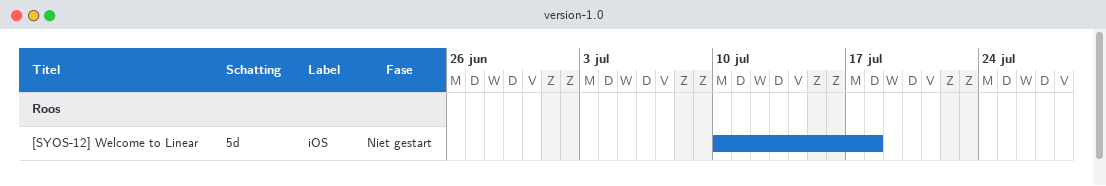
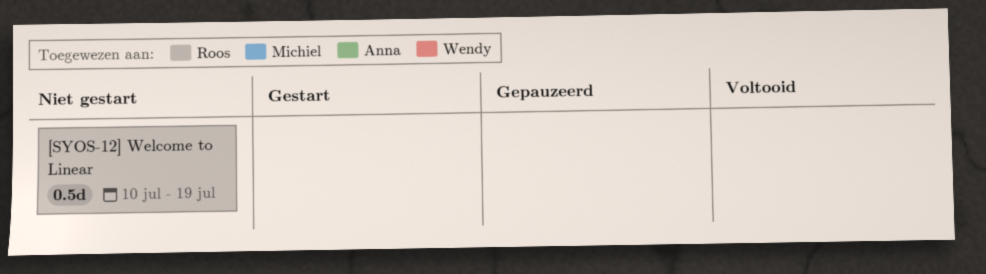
[SYOS-12] Welcome to Linear, estimate: 5d -> 0.5d
[SYOS-12] Welcome to Linear, due: Jul 18 -> Jul 19

